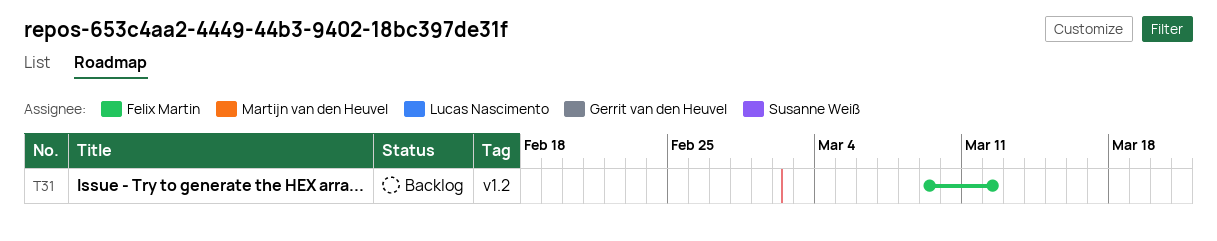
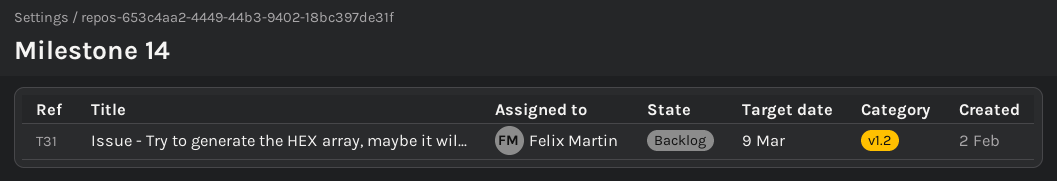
T31, due: Mar 12 -> Mar 9

